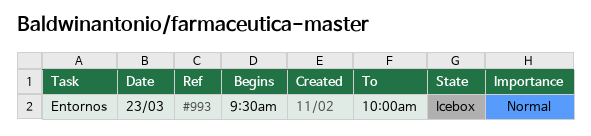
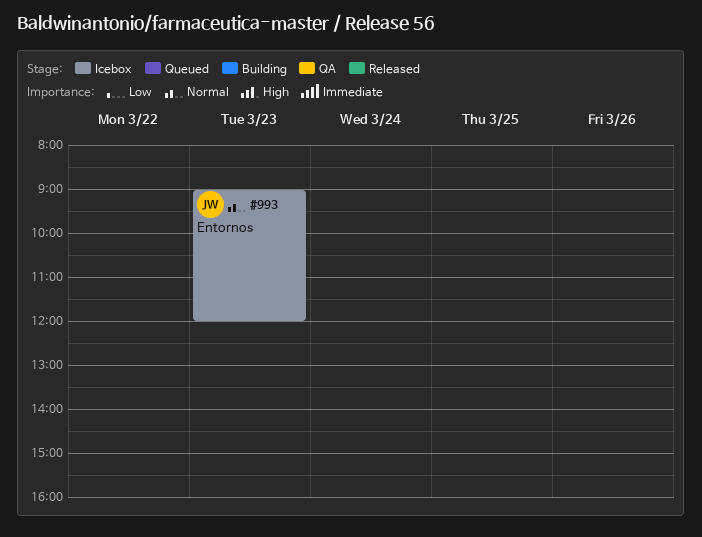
#993, begins: 09:30 -> 09:00
#993, ends: 10:00 -> 12:00

